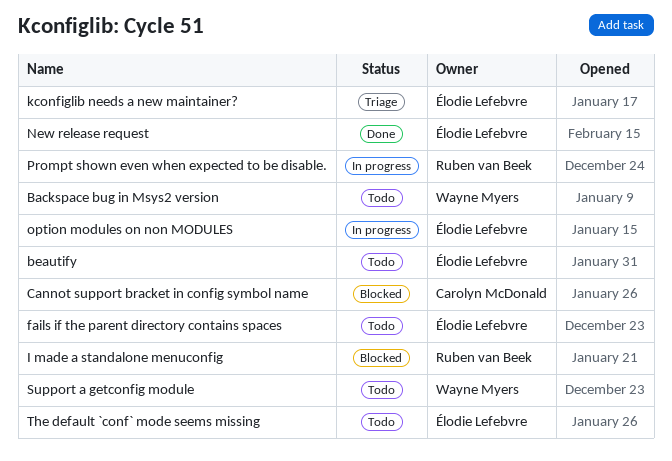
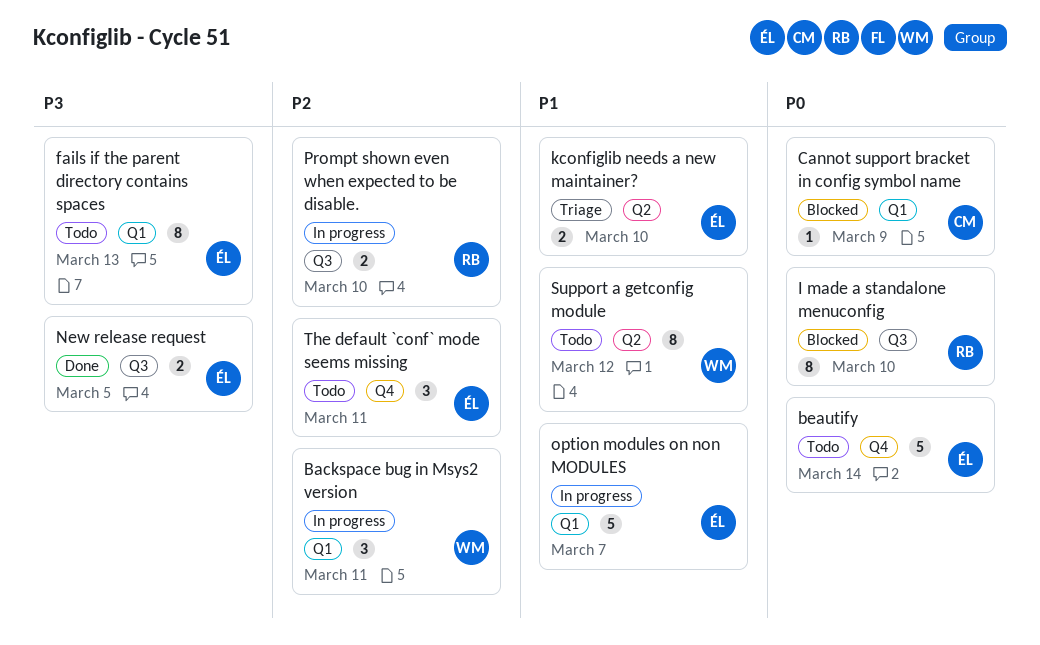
Backspace bug in Msys2 version, status: Todo -> In progress

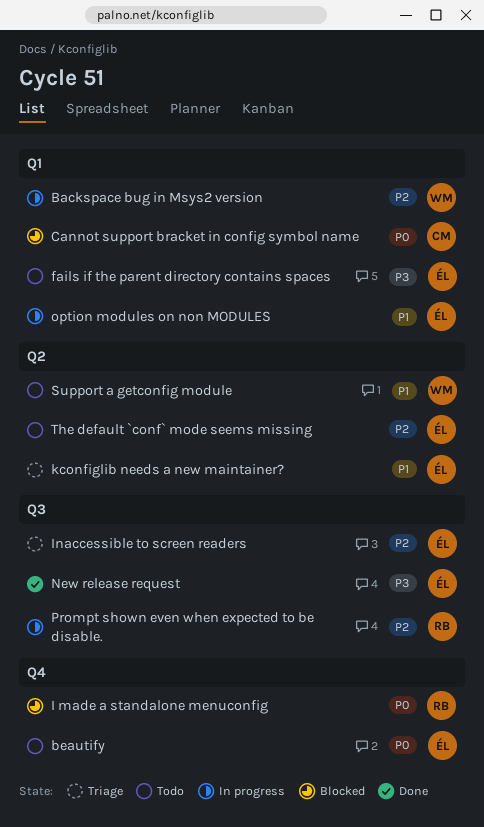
I made a standalone menuconfig, label: Q3 -> Q4
Inaccessible to screen readers: none -> present
The default `conf` mode seems missing, label: Q4 -> Q2

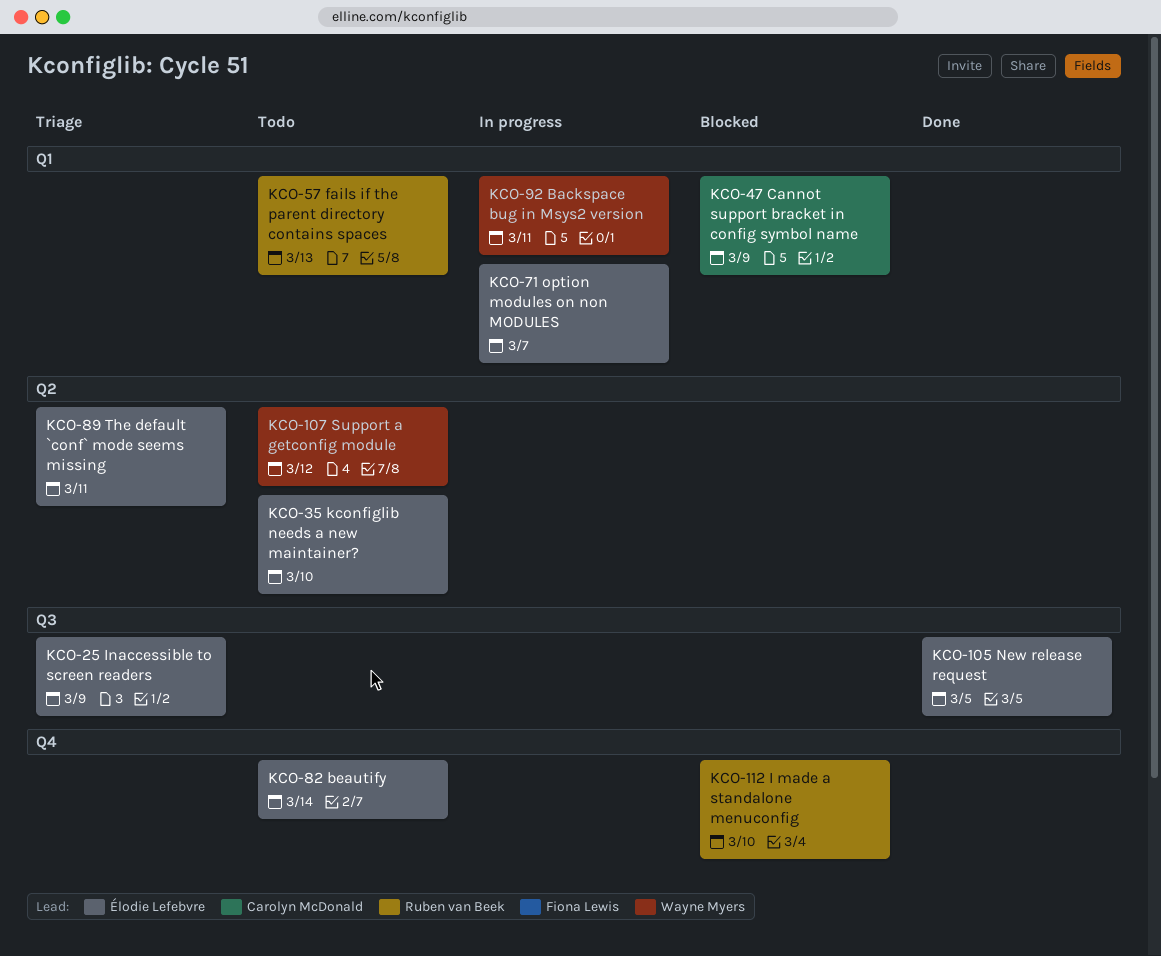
fails if the parent directory contains spaces, owner: Élodie Lefebvre -> Ruben van Beek
kconfiglib needs a new maintainer?, status: Triage -> Todo
Prompt shown even when expected to be disable.: present -> none
The default `conf` mode seems missing, status: Todo -> Triage

